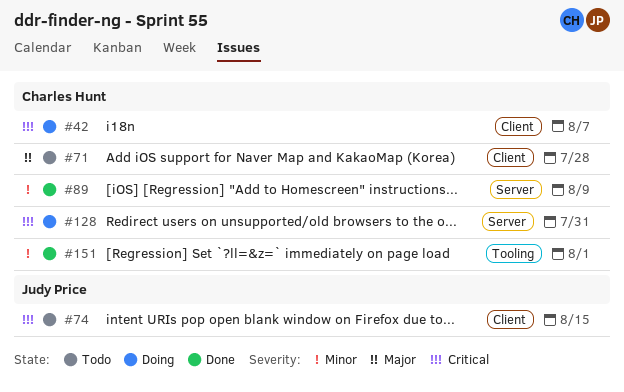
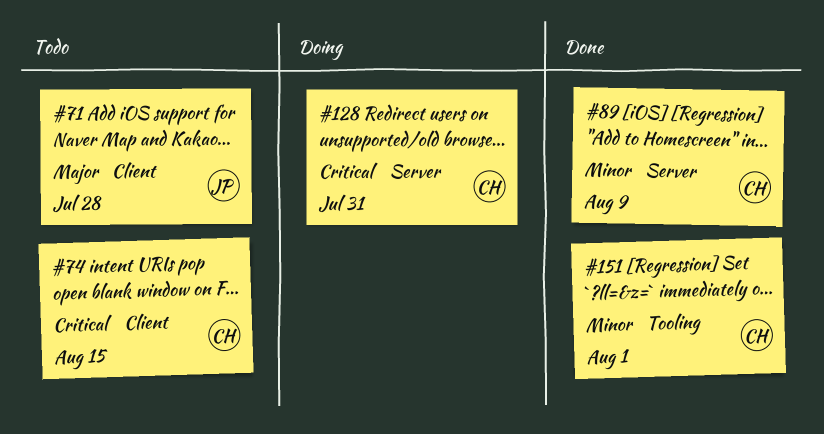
#42: present -> none
#71, owner: Charles Hunt -> Judy Price
#74, owner: Judy Price -> Charles Hunt

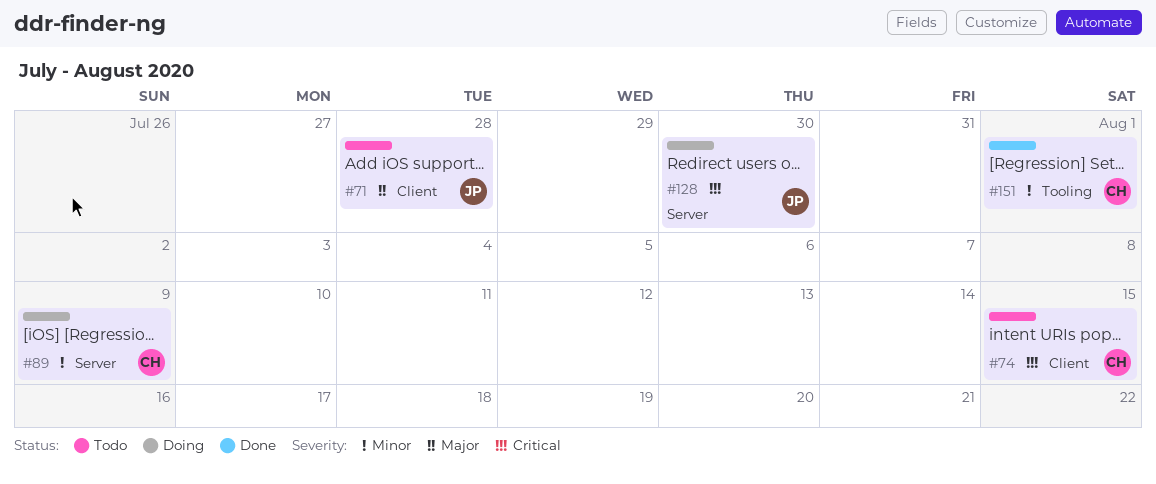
#89, status: Done -> Doing
#128, owner: CH -> JP
#128, due: Jul 31 -> Jul 30

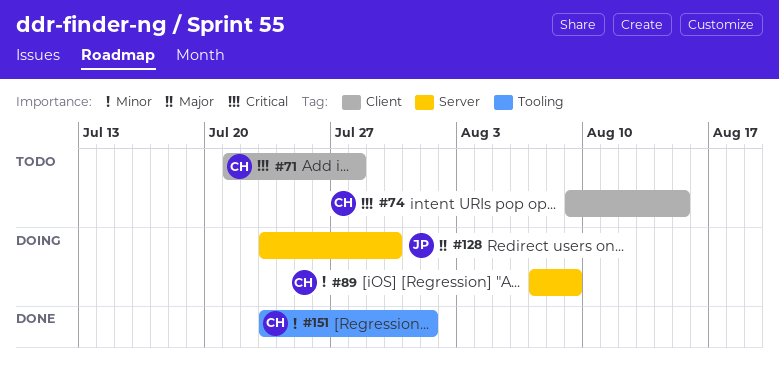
#71, owner: JP -> CH
#71, priority: Major -> Critical
#128, priority: Critical -> Major

